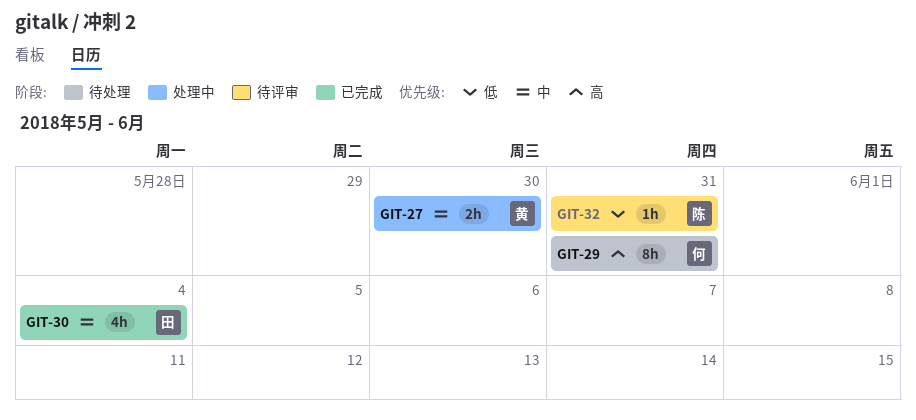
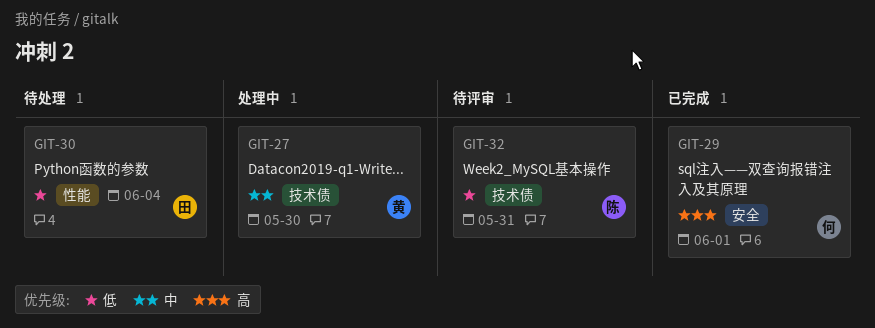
GIT-29, status: 待处理 -> 已完成
GIT-29, due: May 31 -> Jun 1
GIT-30, status: 已完成 -> 待处理
GIT-30, priority: 中 -> 低

